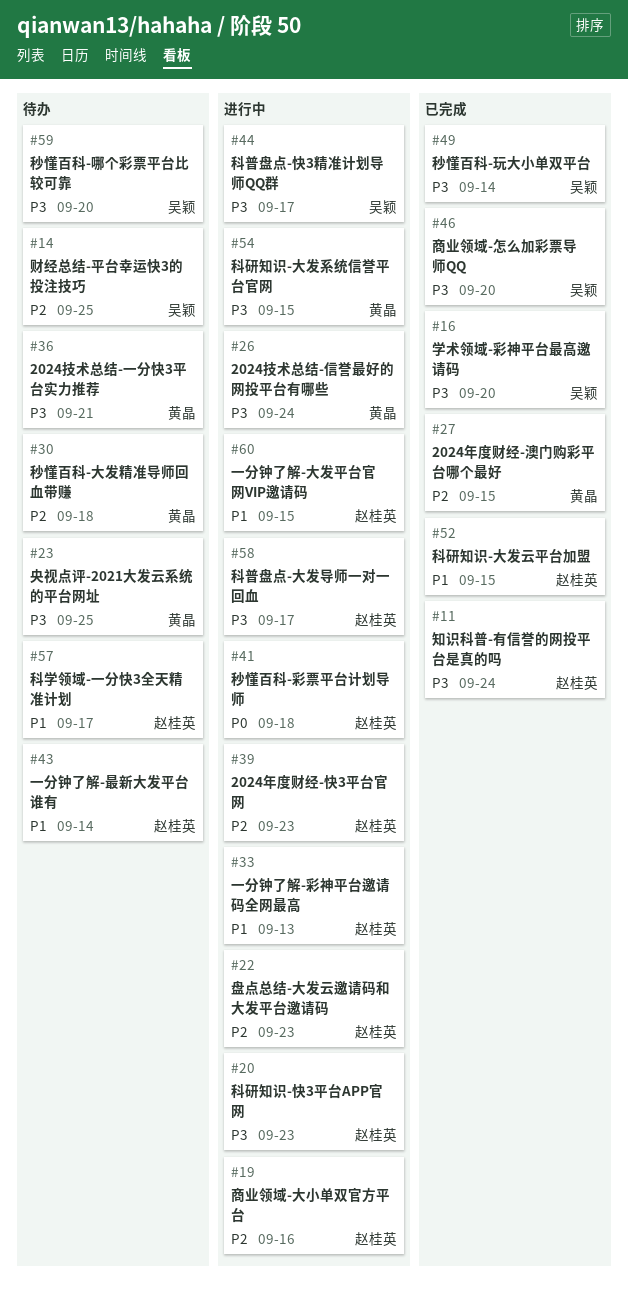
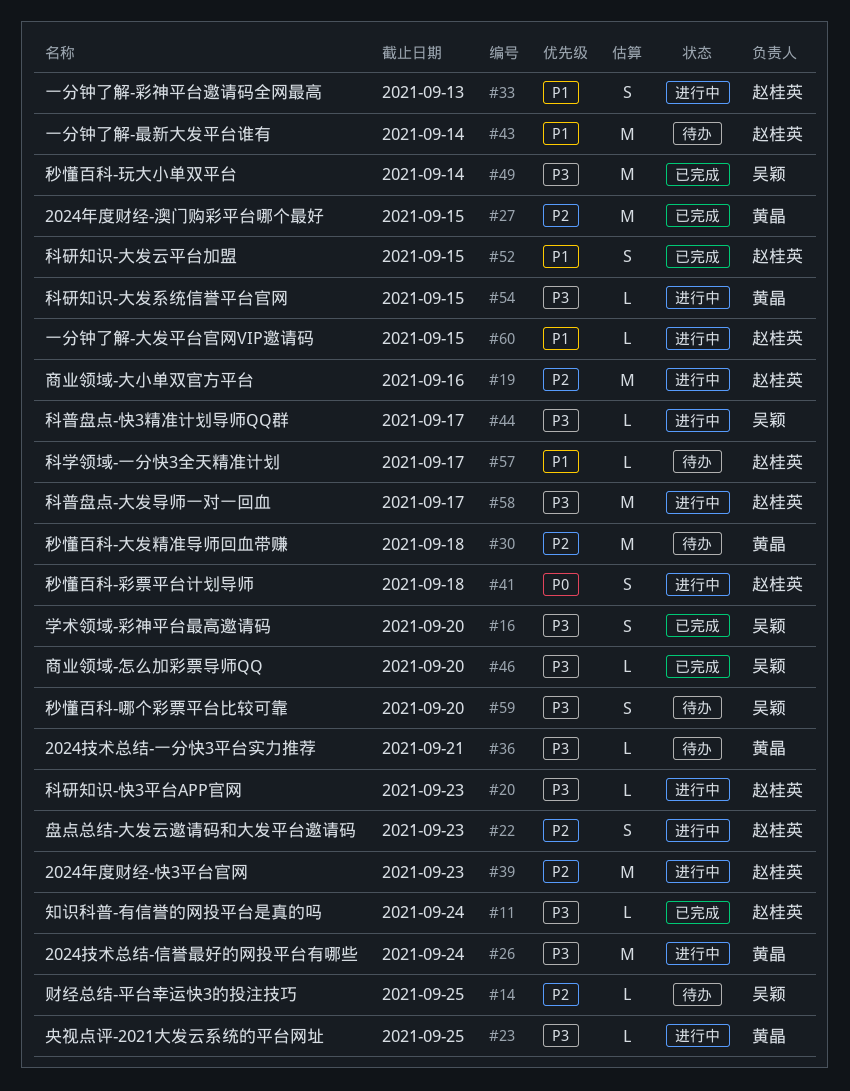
#23, status: 待办 -> 进行中

